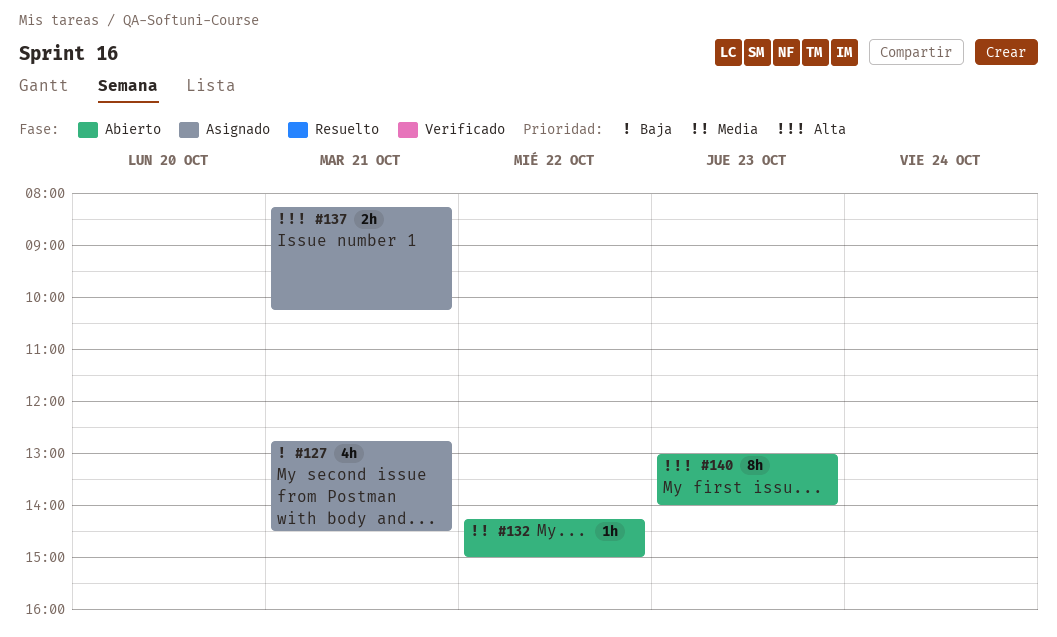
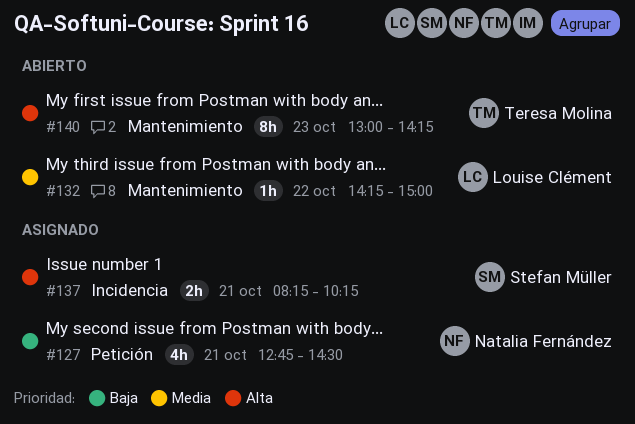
#140, ends: 14:00 -> 14:15

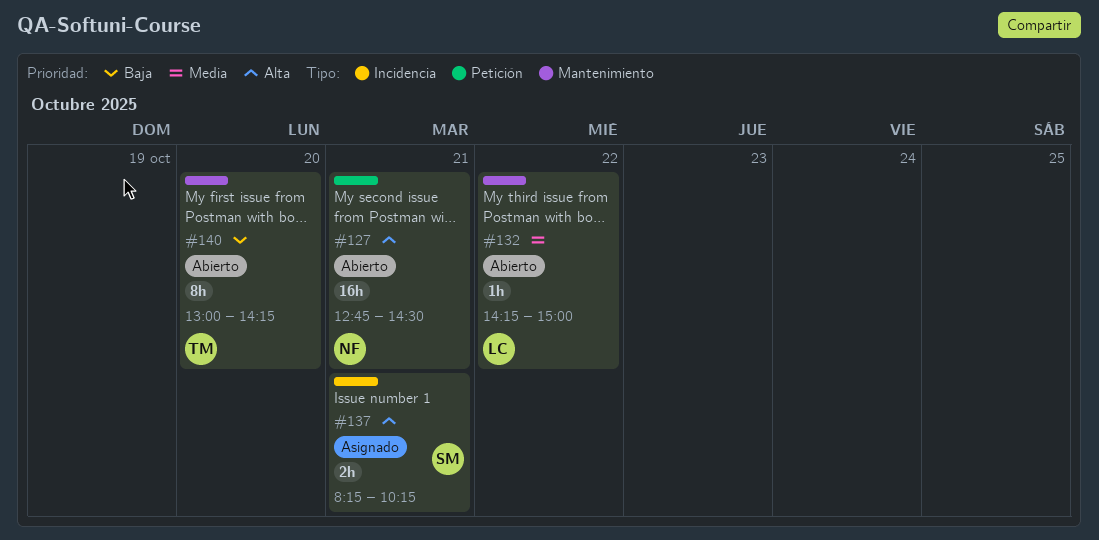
#127, status: Asignado -> Abierto
#127, priority: Baja -> Alta
#127, estimate: 4h -> 16h
#140, priority: Alta -> Baja
#140, day: Oct 23 -> Oct 20

